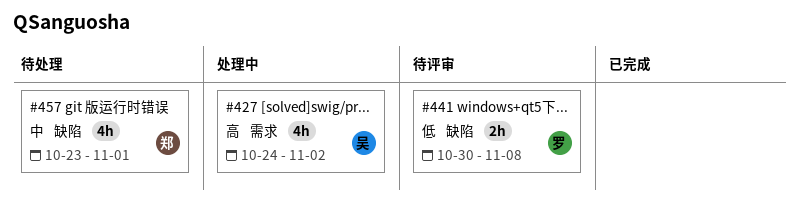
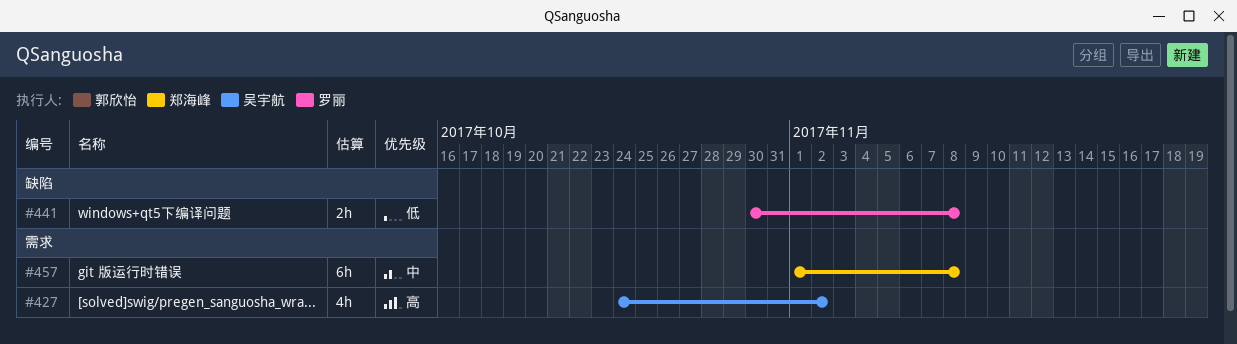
#457, label: 缺陷 -> 需求
#457, estimate: 4h -> 6h
#457, start: Oct 23 -> Nov 1
#457, due: Nov 1 -> Nov 8

